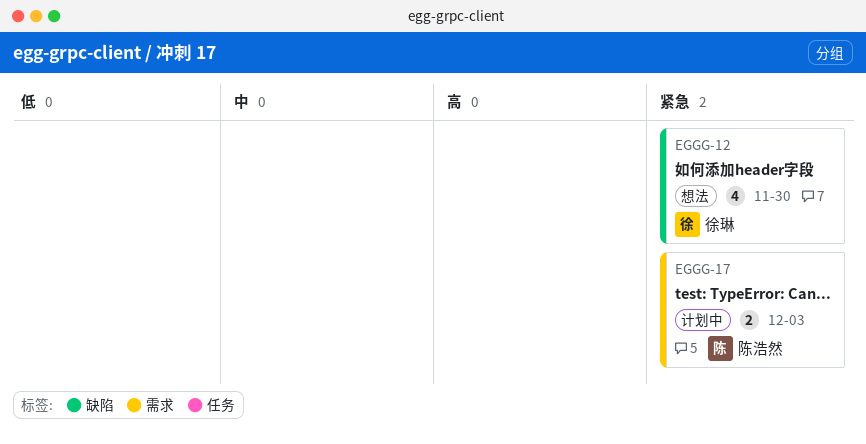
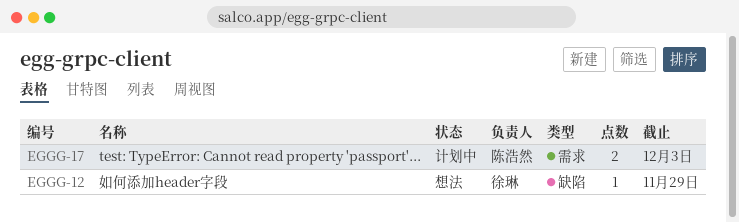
EGGG-12, estimate: 4 -> 1
EGGG-12, due: Nov 30 -> Nov 29

